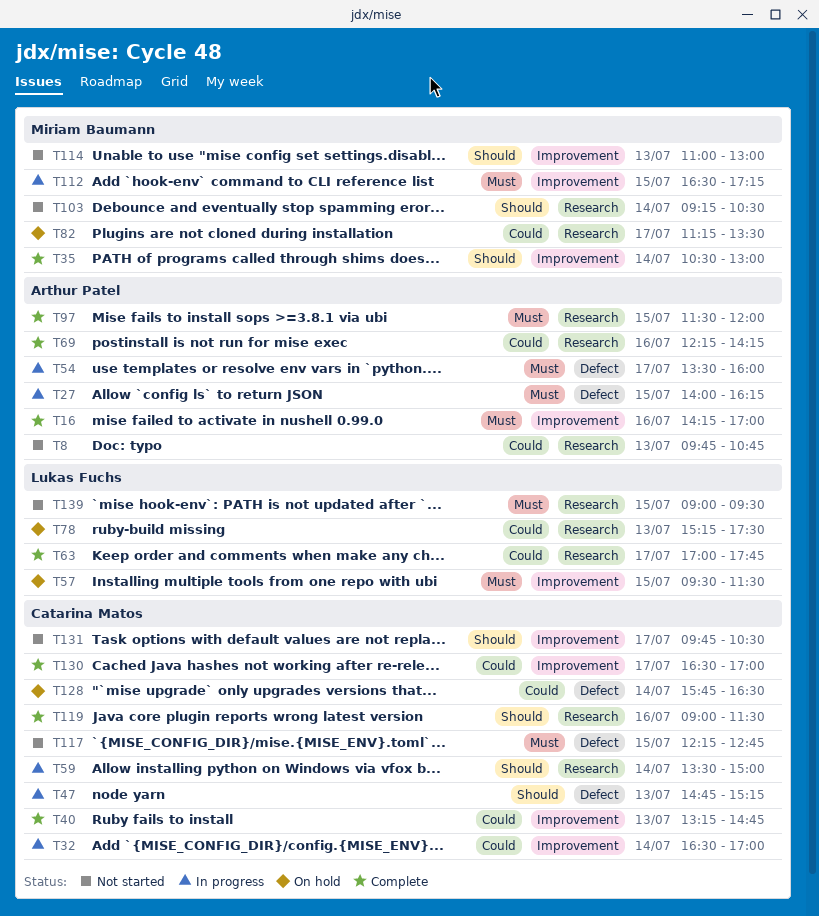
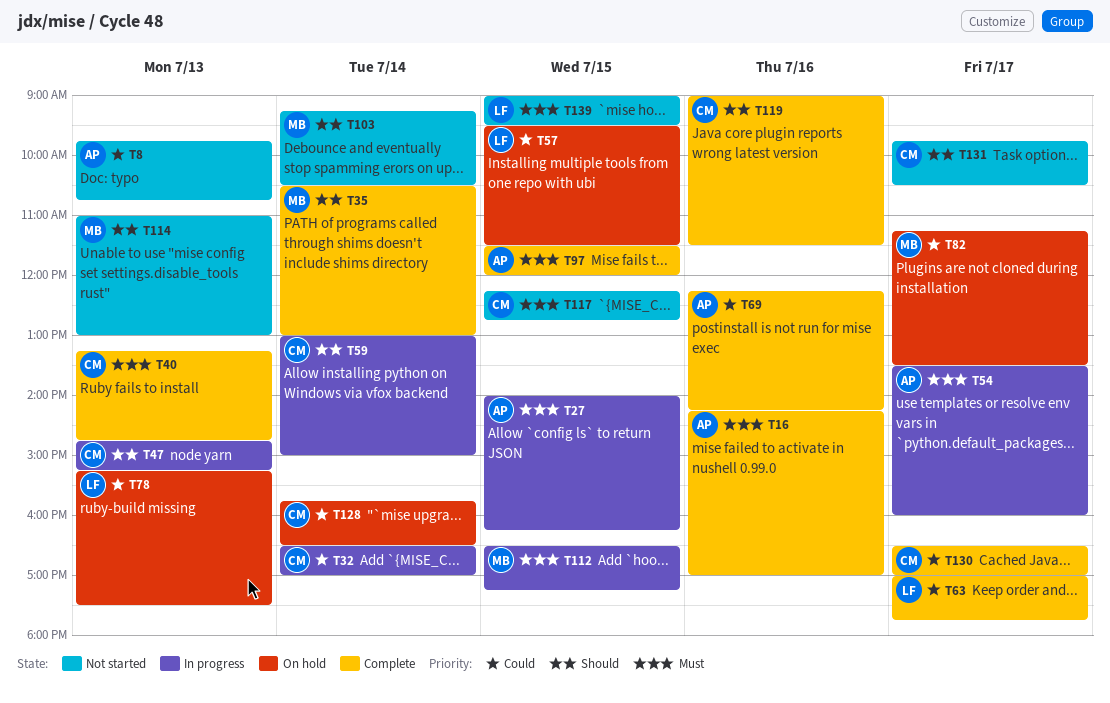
T40, priority: Could -> Must
T57, priority: Must -> Could
T59, begins: 13:30 -> 13:00

